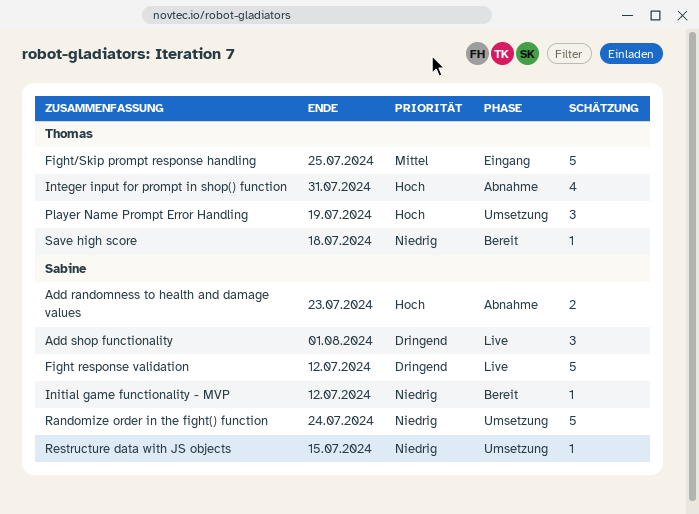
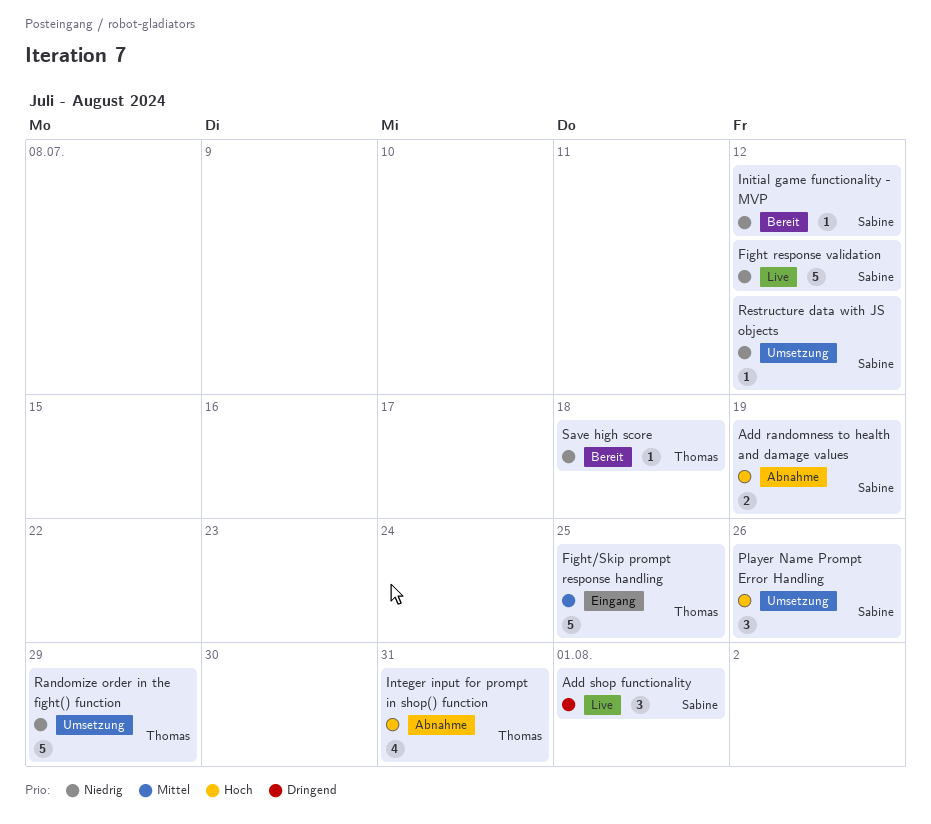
Add randomness to health and damage values, due: Jul 23 -> Jul 19
Fight response validation, priority: Dringend -> Niedrig
Player Name Prompt Error Handling, owner: Thomas -> Sabine
Player Name Prompt Error Handling, due: Jul 19 -> Jul 26
Randomize order in the fight() function, owner: Sabine -> Thomas
Randomize order in the fight() function, due: Jul 24 -> Jul 29
Restructure data with JS objects, due: Jul 15 -> Jul 12

